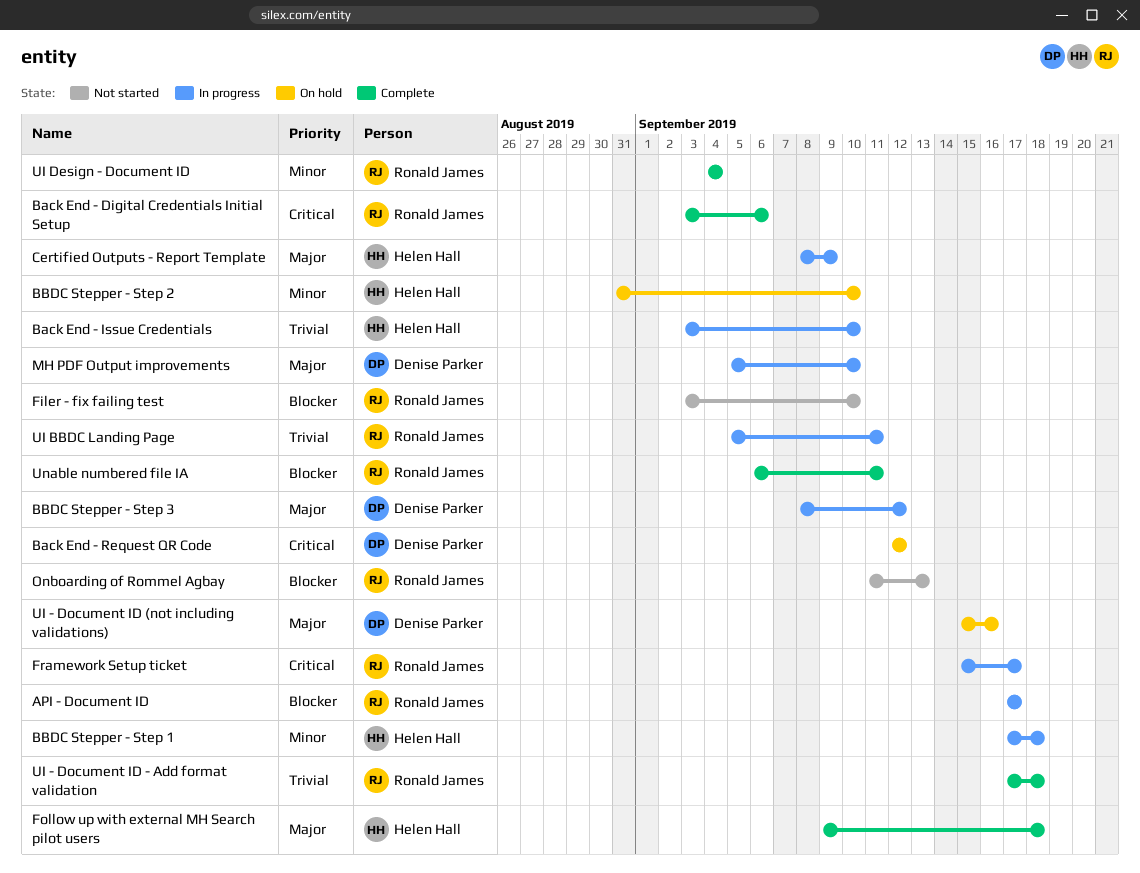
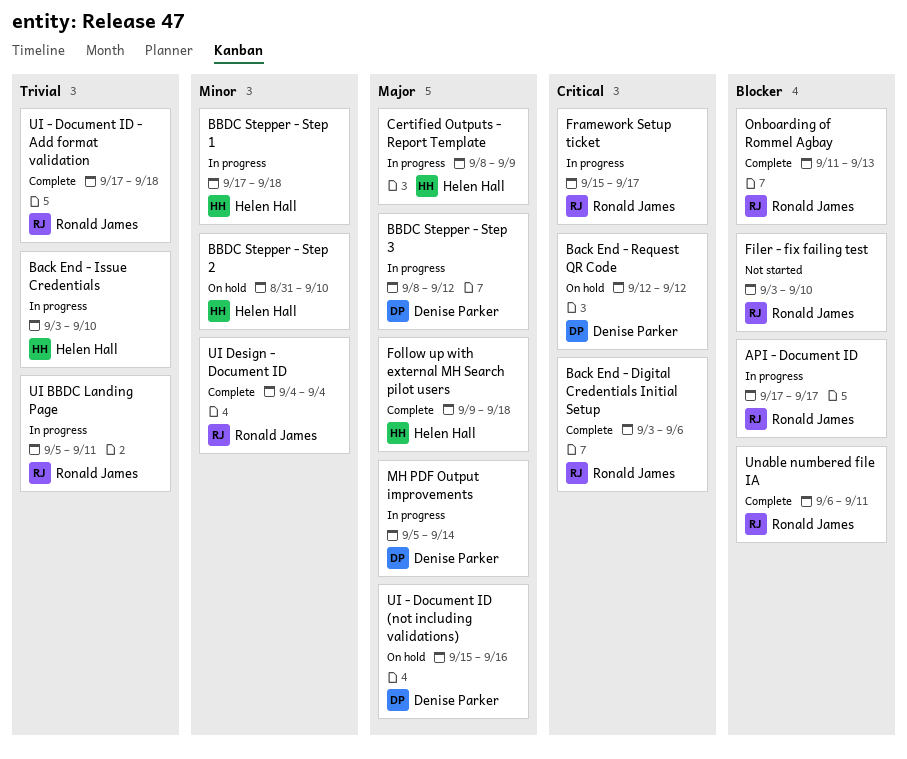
MH PDF Output improvements, due: Sep 10 -> Sep 14
Onboarding of Rommel Agbay, status: Not started -> Complete

